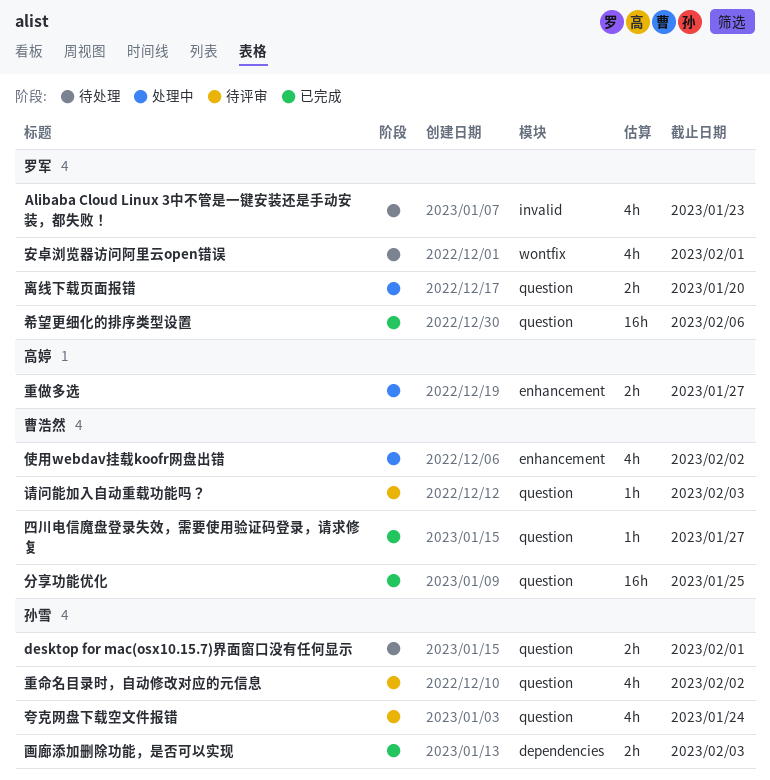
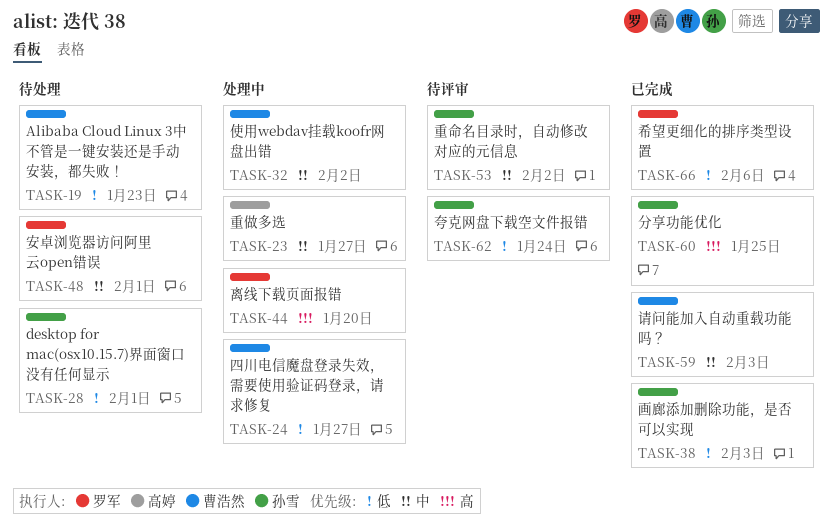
Alibaba Cloud Linux 3中不管是一键安装还是手动安装，都失败！, owner: 罗军 -> 曹浩然
分享功能优化, owner: 曹浩然 -> 孙雪
四川电信魔盘登录失效，需要使用验证码登录，请求修复, status: 已完成 -> 处理中
请问能加入自动重载功能吗？, status: 待评审 -> 已完成

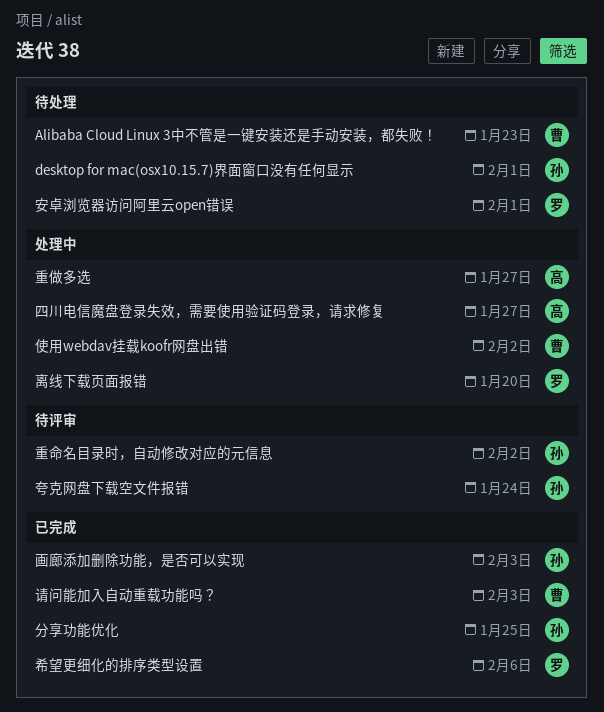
四川电信魔盘登录失效，需要使用验证码登录，请求修复, owner: 曹浩然 -> 高婷

